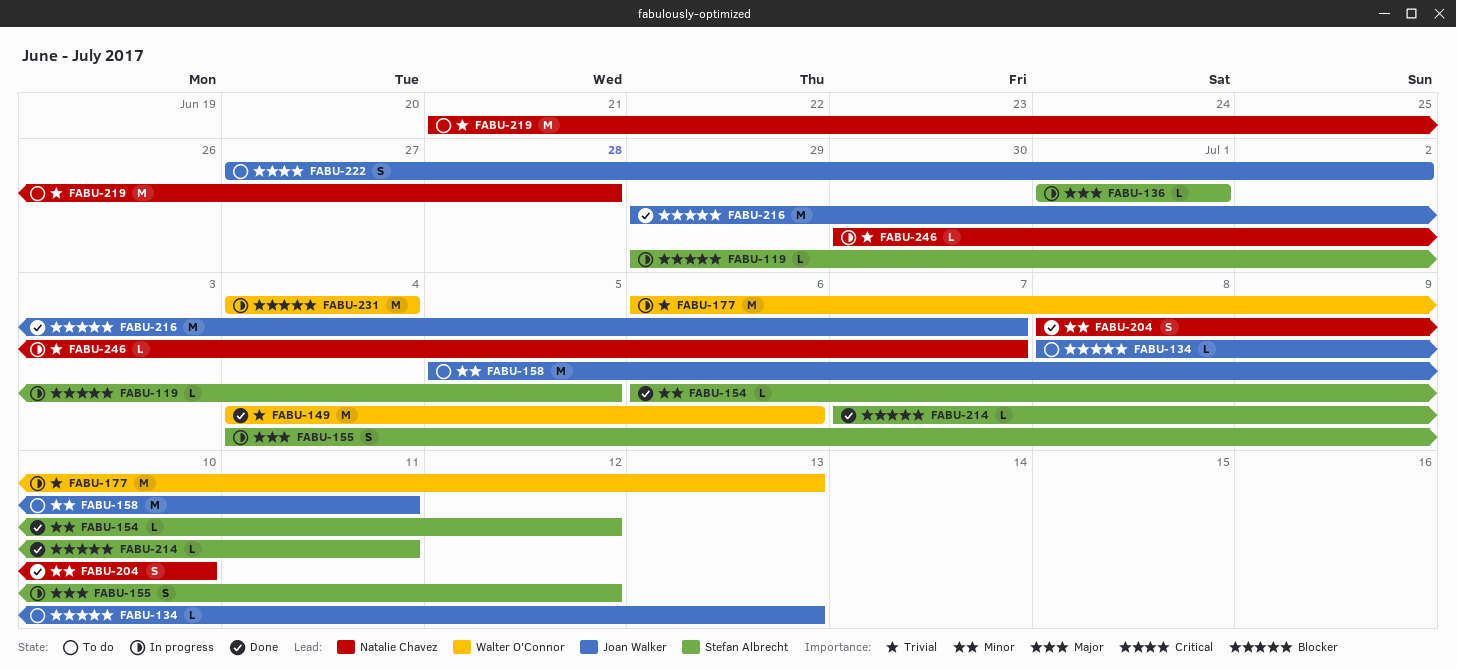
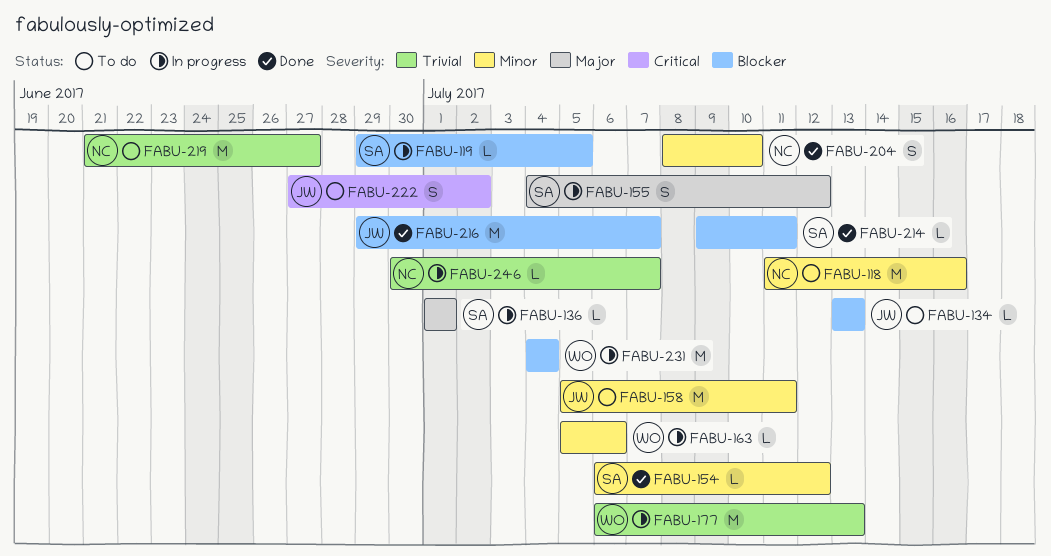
FABU-118: none -> present
FABU-134, start: Jul 8 -> Jul 13
FABU-149: present -> none
FABU-163: none -> present
FABU-214, start: Jul 7 -> Jul 9
FABU-219, due: Jun 28 -> Jun 27

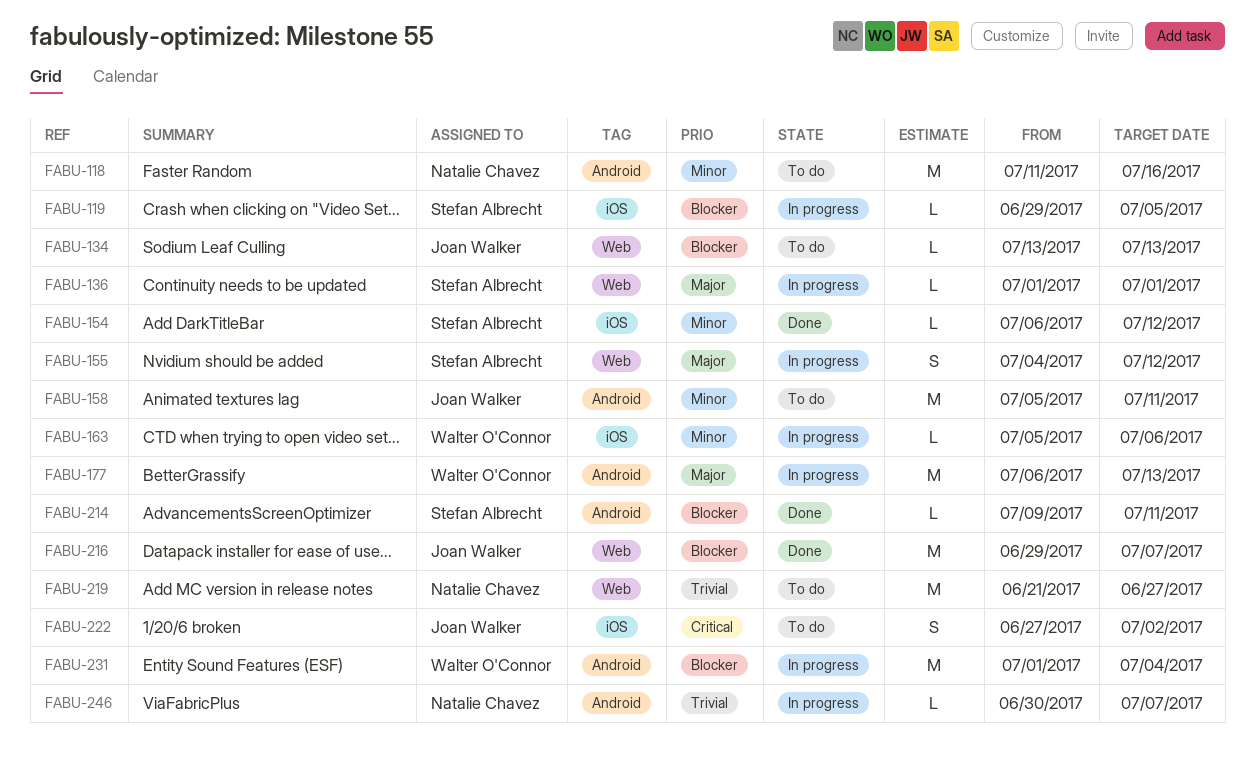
FABU-177, priority: Trivial -> Major
FABU-204: present -> none
FABU-231, start: Jul 4 -> Jul 1

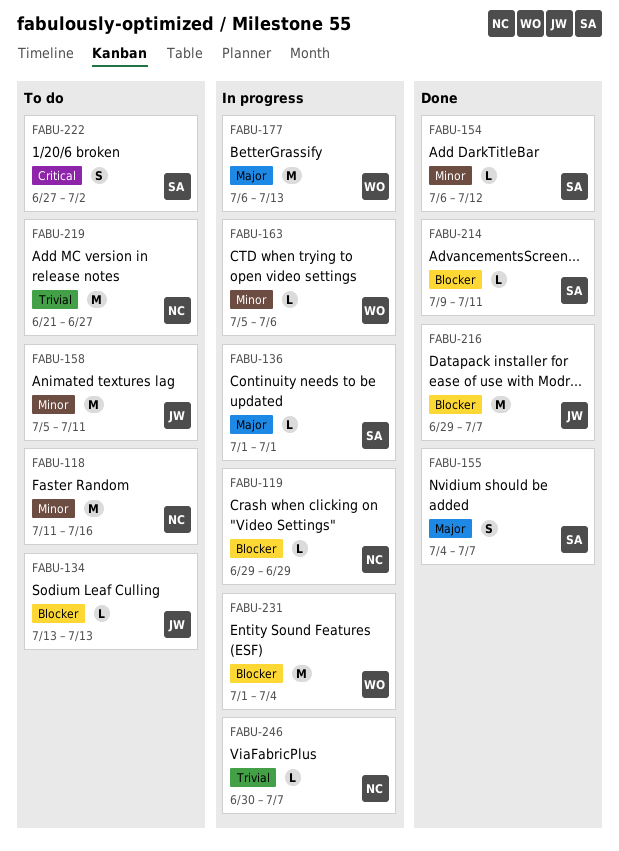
FABU-119, owner: Stefan Albrecht -> Natalie Chavez
FABU-119, due: Jul 5 -> Jun 29
FABU-155, status: In progress -> Done
FABU-155, due: Jul 12 -> Jul 7
FABU-222, owner: Joan Walker -> Stefan Albrecht

